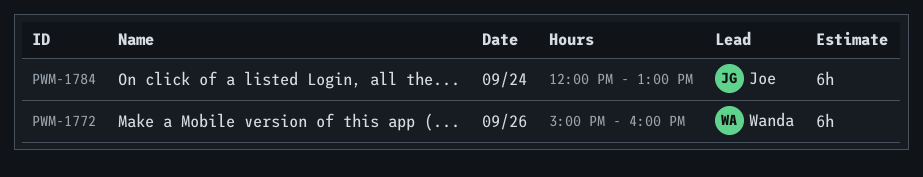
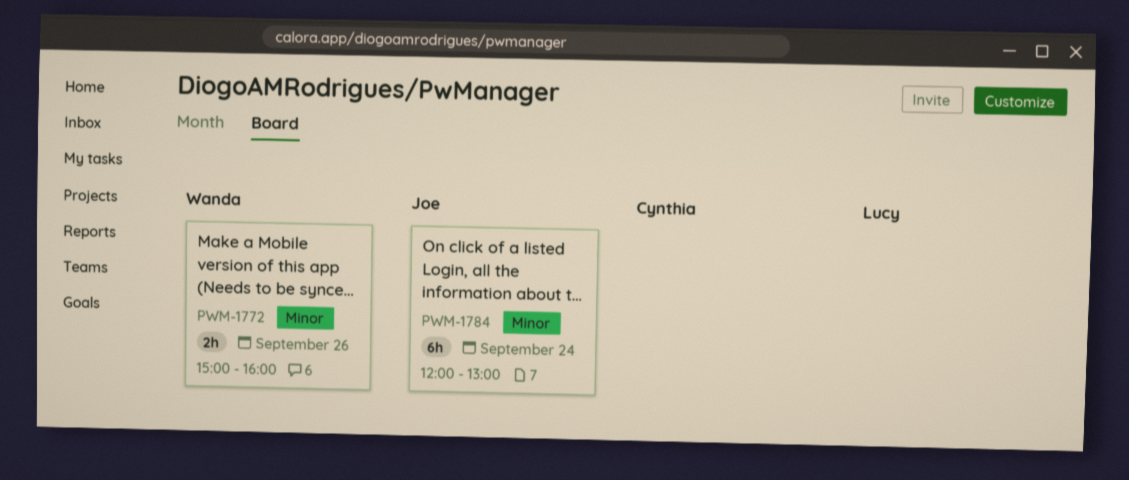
PWM-1772, estimate: 6h -> 2h

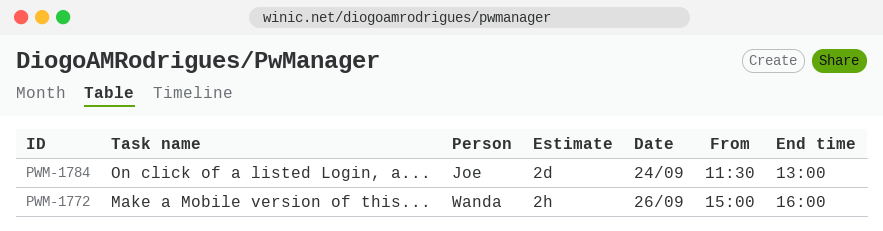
PWM-1784, estimate: 6h -> 2d
PWM-1784, begins: 12:00 -> 11:30

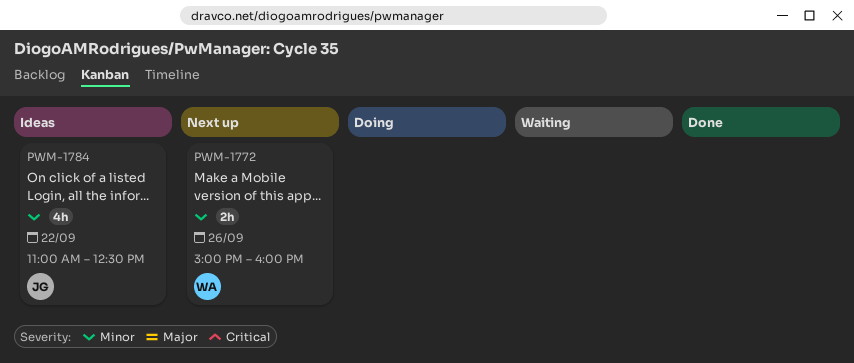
PWM-1784, estimate: 2d -> 4h
PWM-1784, day: Sep 24 -> Sep 22
PWM-1784, begins: 11:30 -> 11:00
PWM-1784, ends: 13:00 -> 12:30

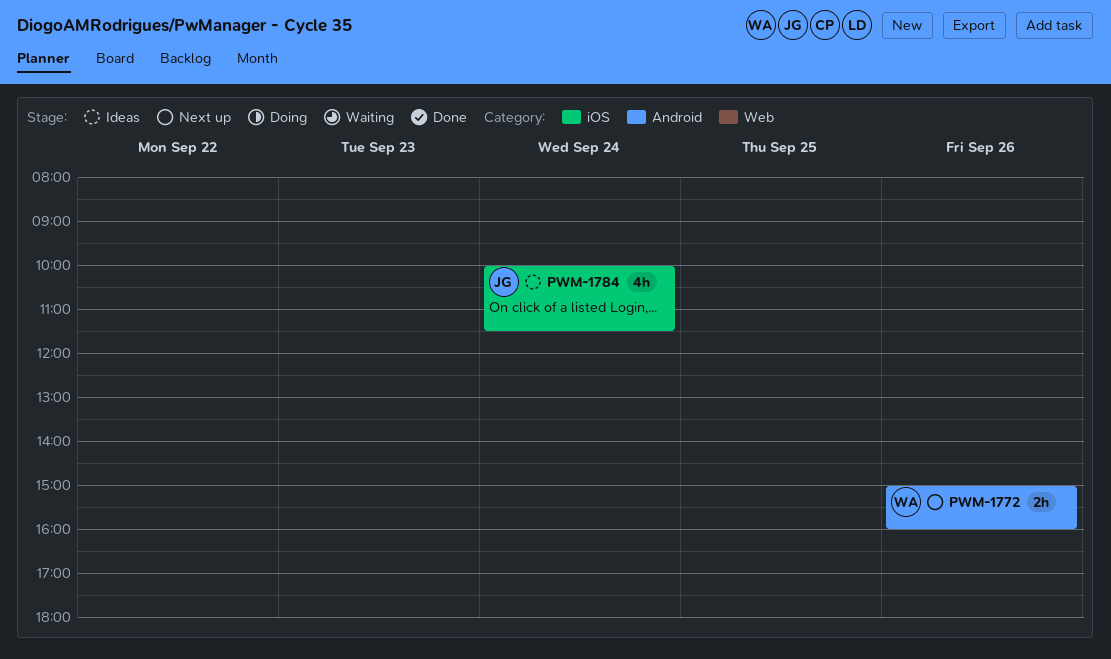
PWM-1784, day: Sep 22 -> Sep 24
PWM-1784, begins: 11:00 -> 10:00
PWM-1784, ends: 12:30 -> 11:30

